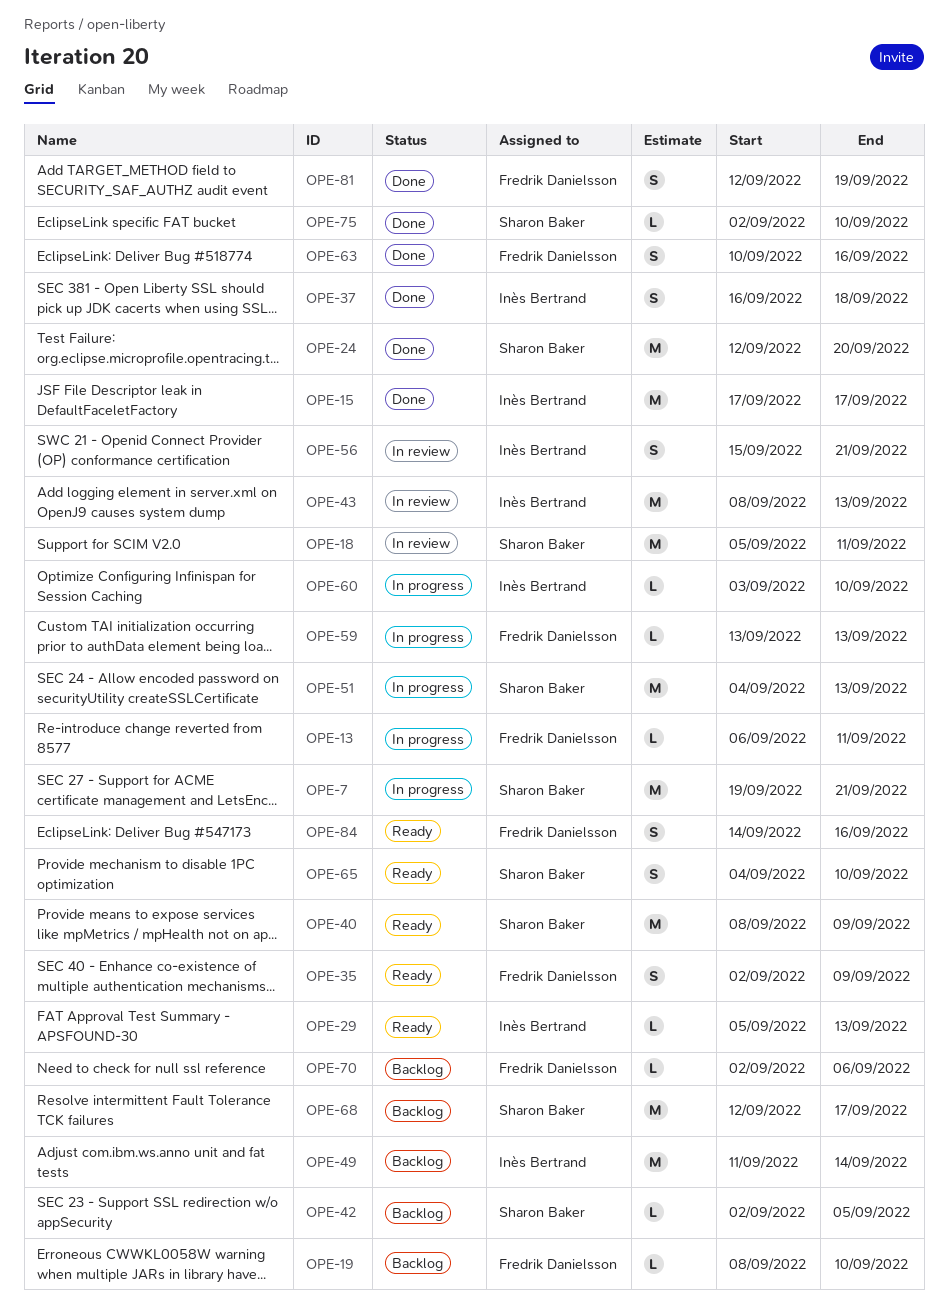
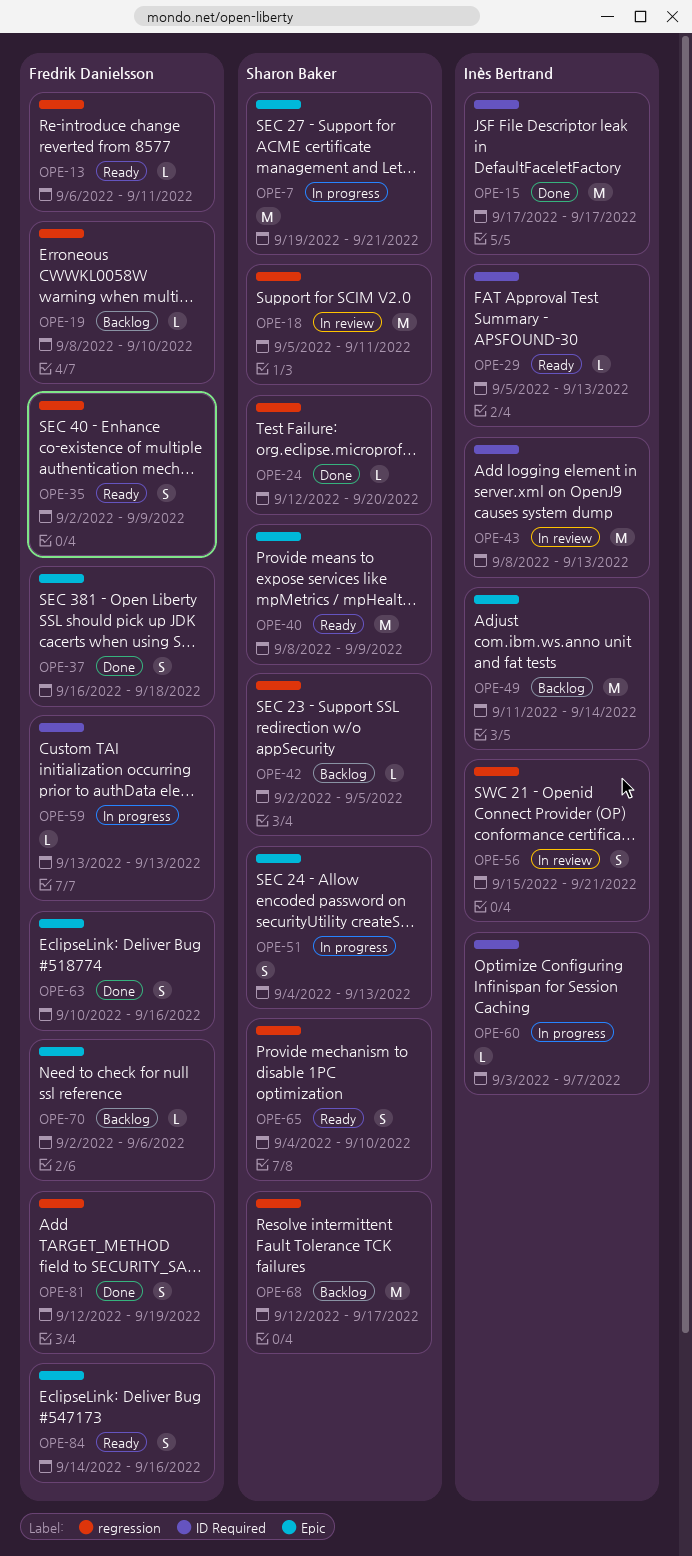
OPE-13, status: In progress -> Ready
OPE-24, estimate: M -> L
OPE-37, owner: Inès Bertrand -> Fredrik Danielsson
OPE-51, estimate: M -> S
OPE-60, due: Sep 10 -> Sep 7
OPE-75: present -> none

